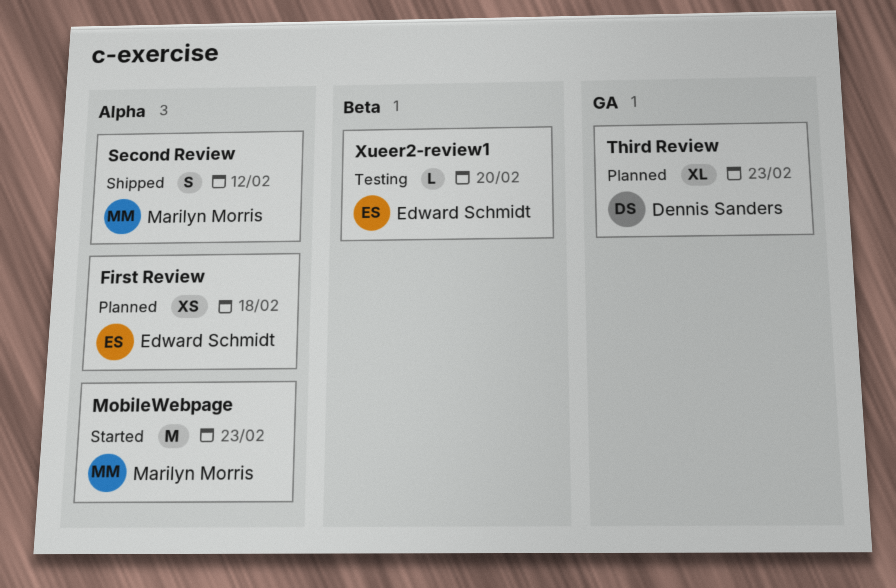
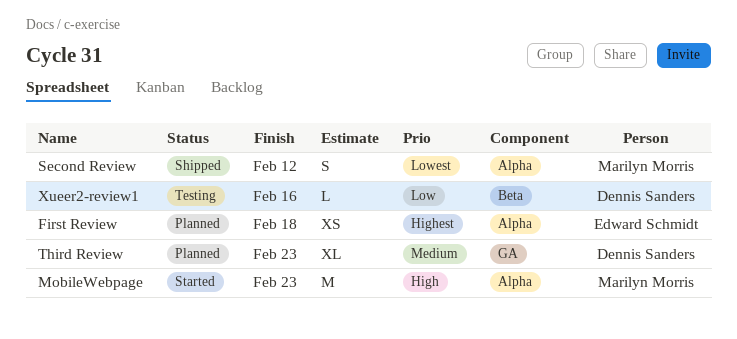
Xueer2-review1, owner: Edward Schmidt -> Dennis Sanders
Xueer2-review1, due: Feb 20 -> Feb 16

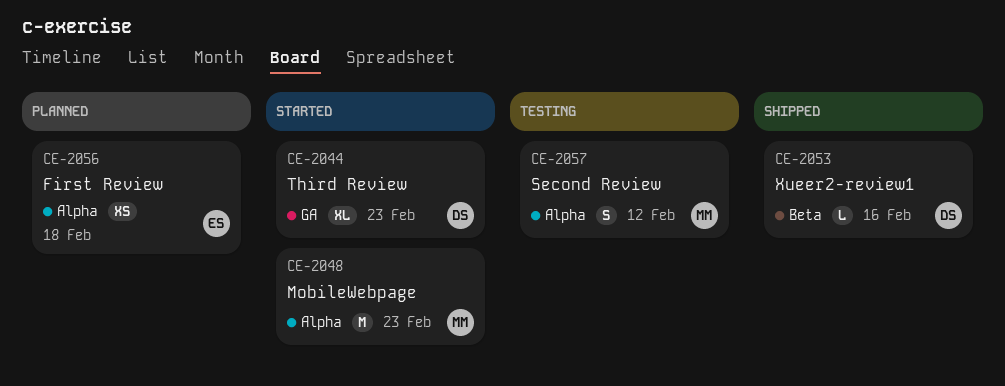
Second Review, status: Shipped -> Testing
Third Review, status: Planned -> Started
Xueer2-review1, status: Testing -> Shipped

